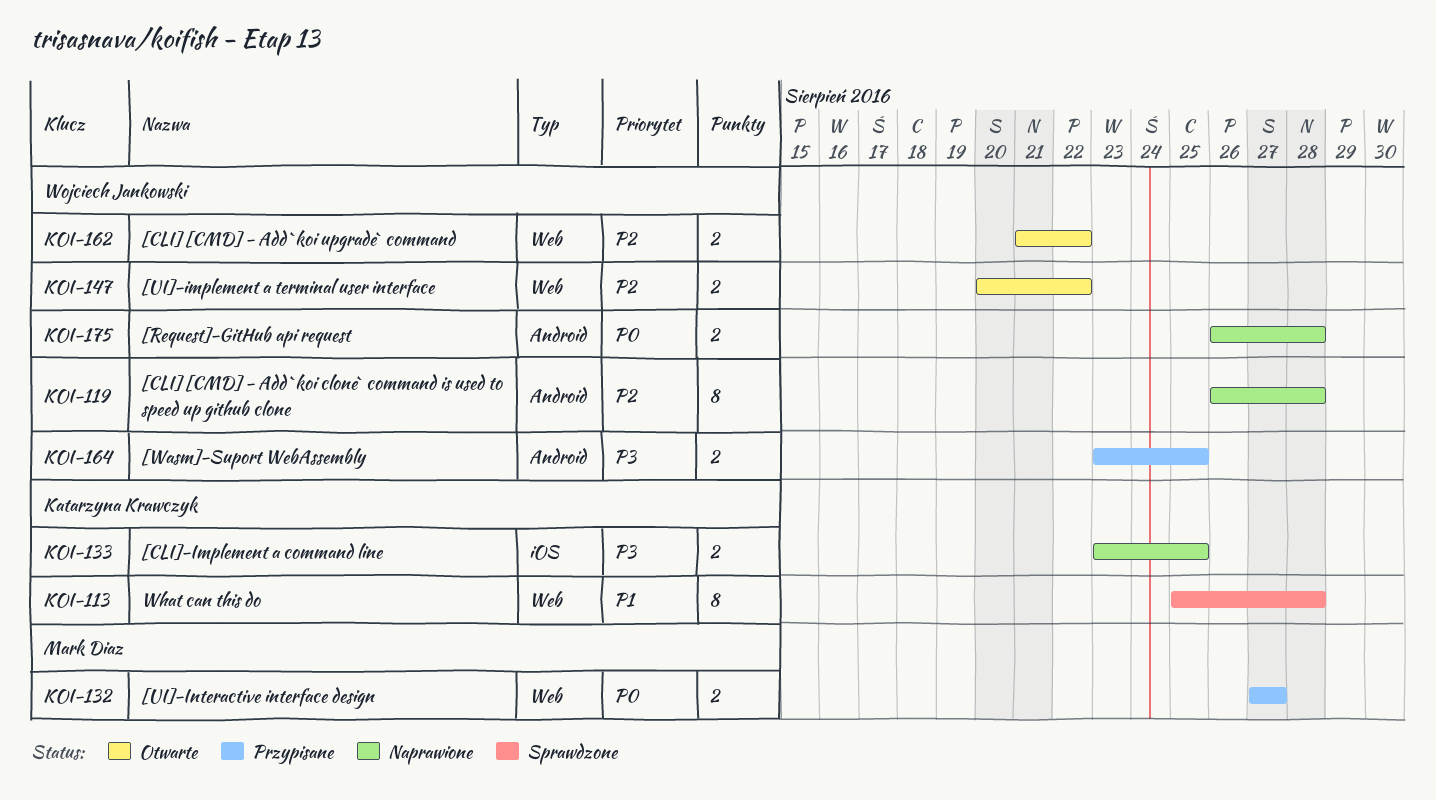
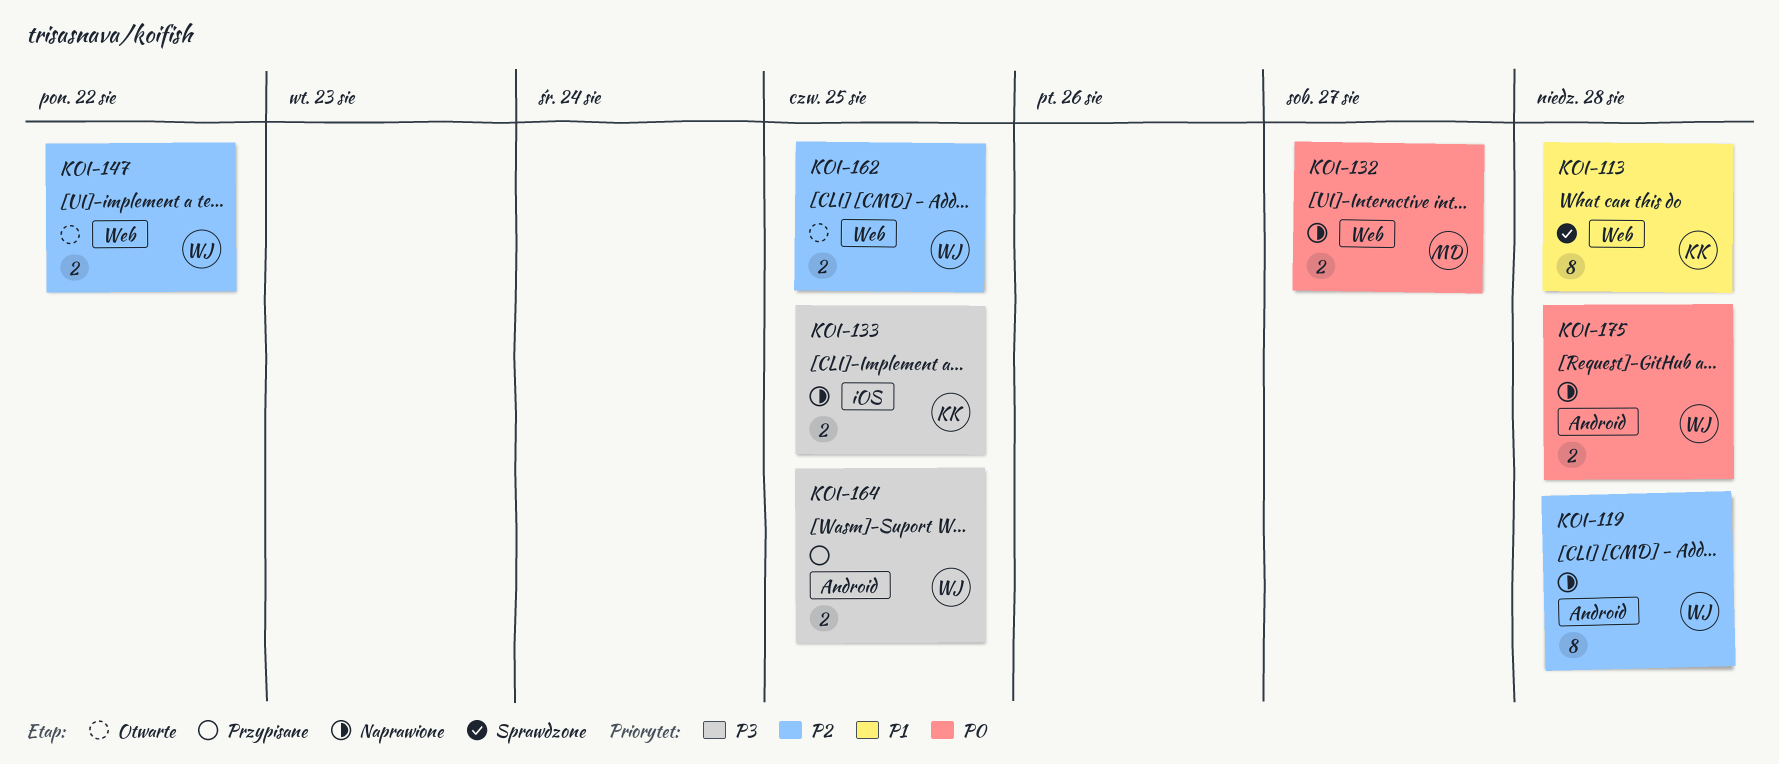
KOI-132, status: Przypisane -> Naprawione
KOI-162, due: Aug 22 -> Aug 25

